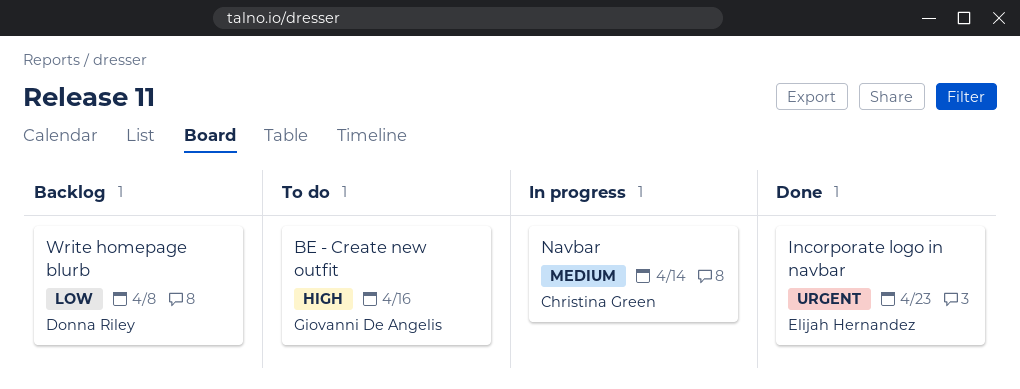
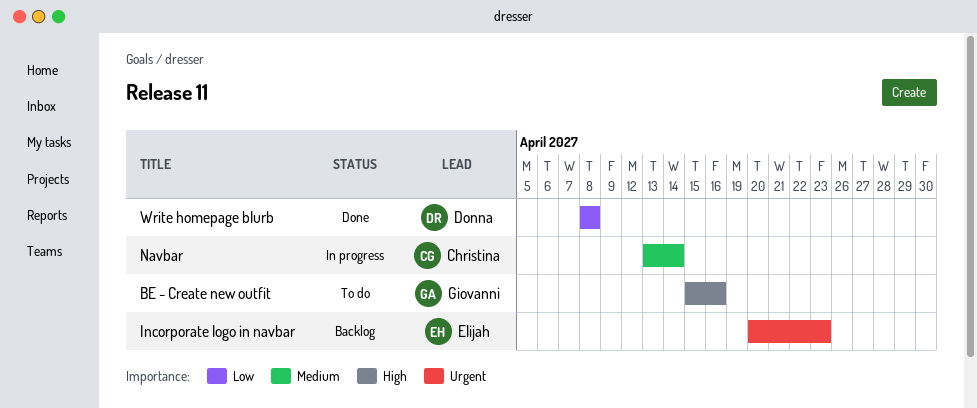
Incorporate logo in navbar, status: Done -> Backlog
Write homepage blurb, status: Backlog -> Done

